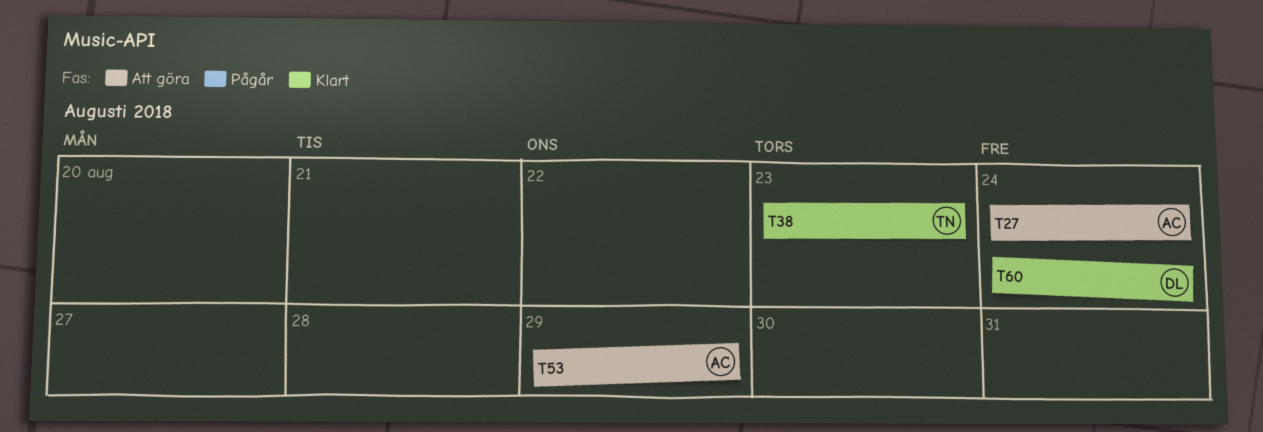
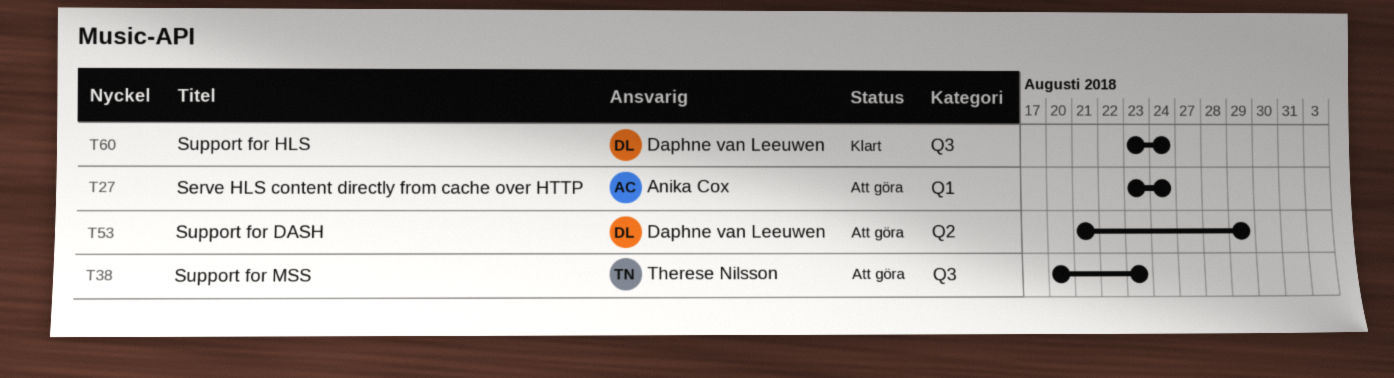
T38, status: Klart -> Att göra
T53, owner: Anika Cox -> Daphne van Leeuwen

